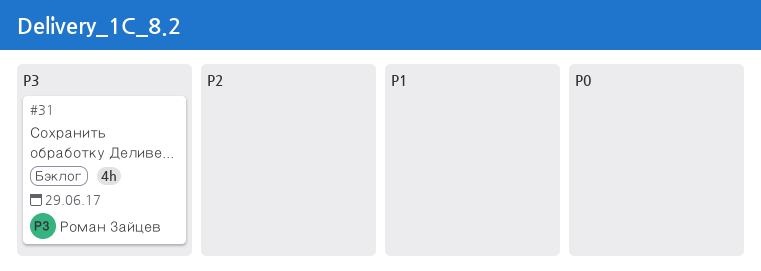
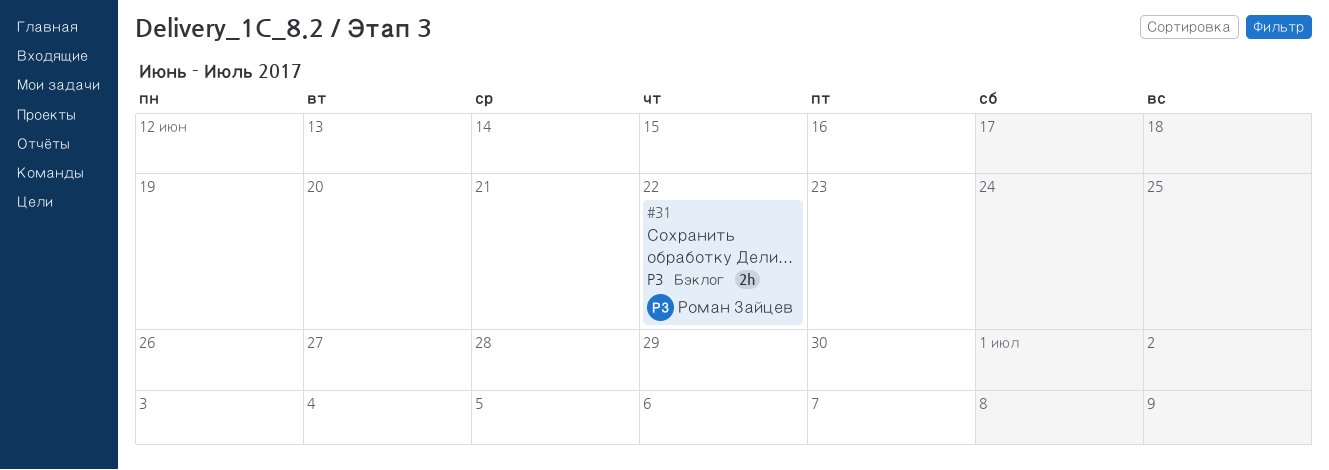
#31, estimate: 4h -> 2h
#31, due: Jun 29 -> Jun 22

